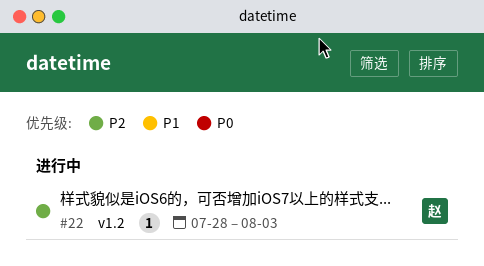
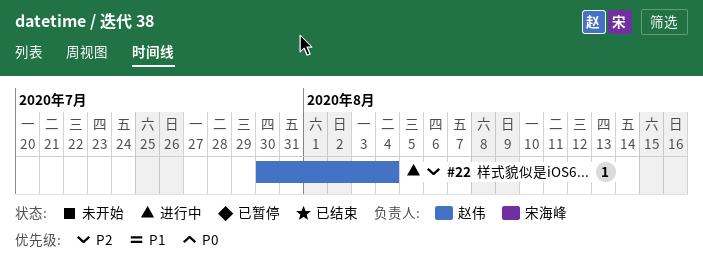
#22, start: Jul 28 -> Jul 30
#22, due: Aug 3 -> Aug 4

